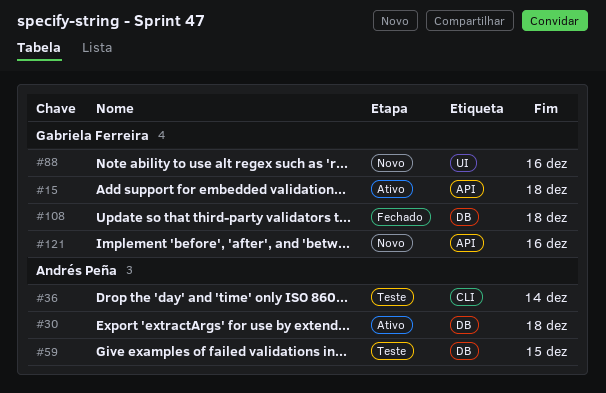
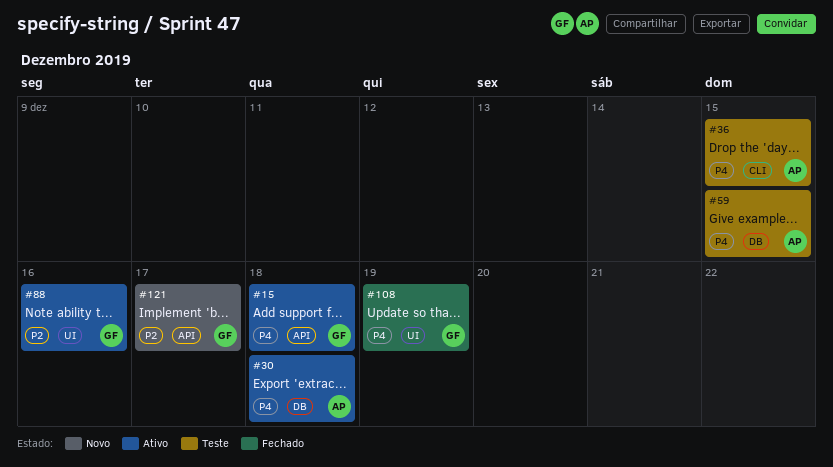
#36, due: Dec 14 -> Dec 15
#88, status: Novo -> Ativo
#108, label: DB -> UI
#108, due: Dec 18 -> Dec 19
#121, due: Dec 16 -> Dec 17

